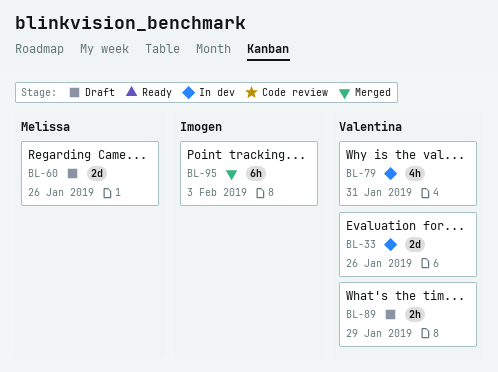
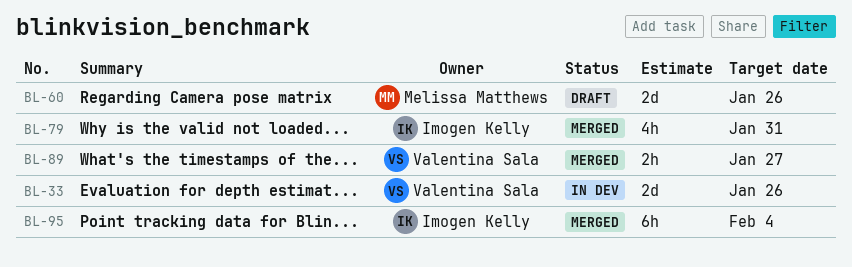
BL-79, status: In dev -> Merged
BL-79, owner: Valentina Sala -> Imogen Kelly
BL-89, status: Draft -> Merged
BL-89, due: Jan 29 -> Jan 27
BL-95, due: Feb 3 -> Feb 4

